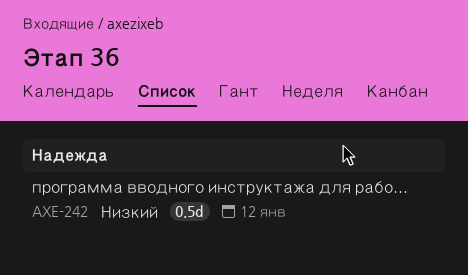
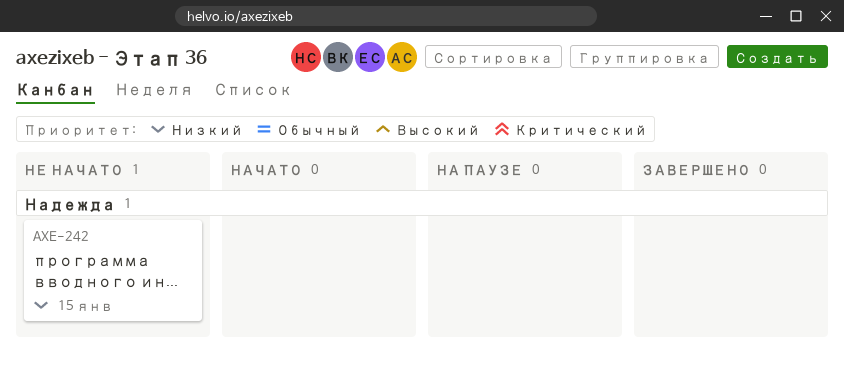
AXE-242, due: Jan 12 -> Jan 15

